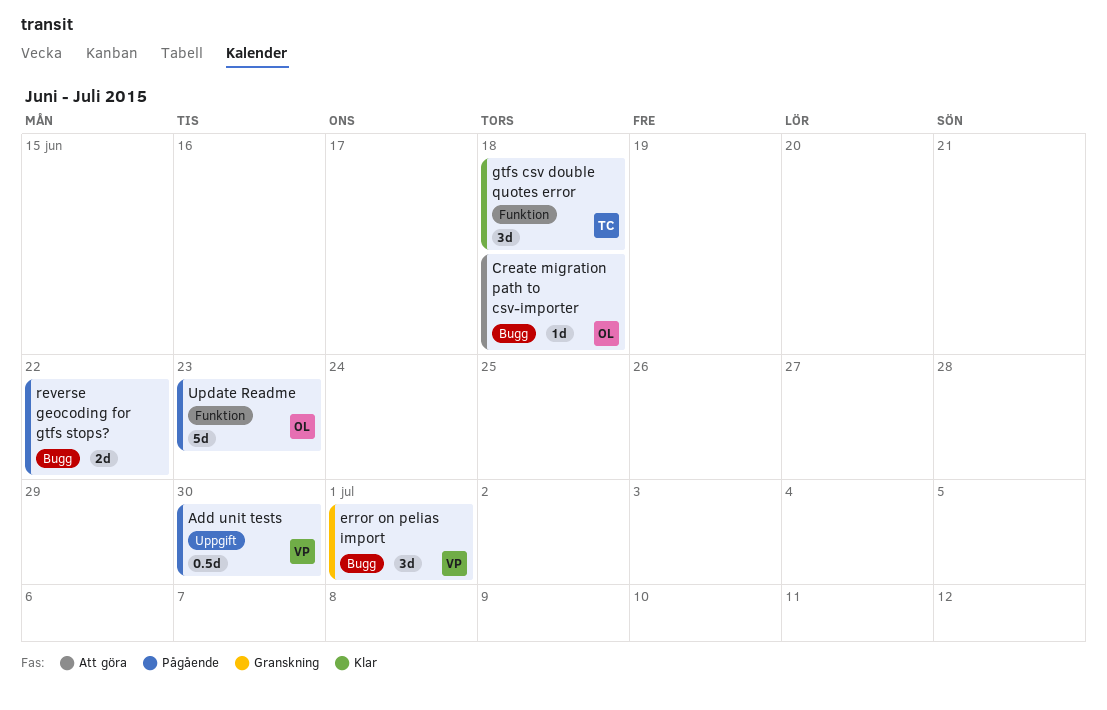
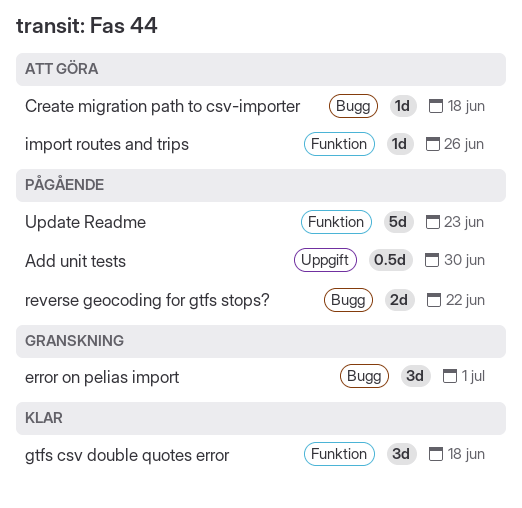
import routes and trips: none -> present

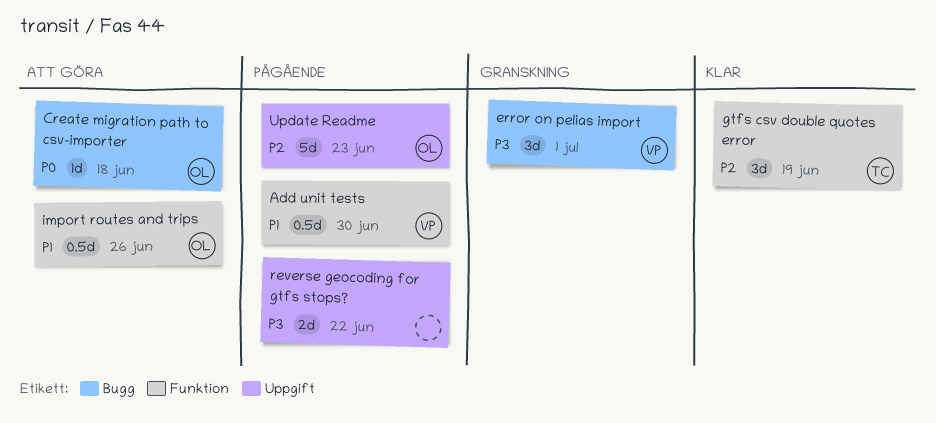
Add unit tests, label: Uppgift -> Funktion
gtfs csv double quotes error, due: Jun 18 -> Jun 19
import routes and trips, estimate: 1d -> 0.5d
reverse geocoding for gtfs stops?, label: Bugg -> Uppgift
Update Readme, label: Funktion -> Uppgift

